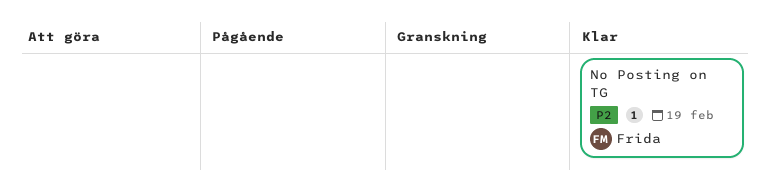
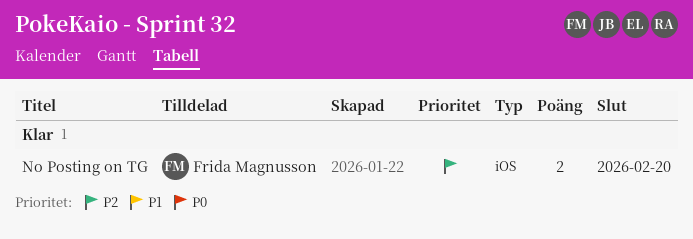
No Posting on TG, estimate: 1 -> 2
No Posting on TG, due: Feb 19 -> Feb 20

